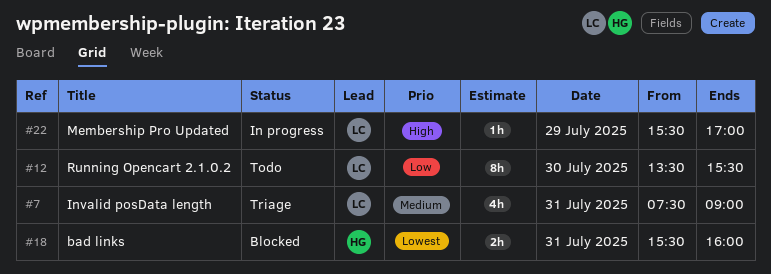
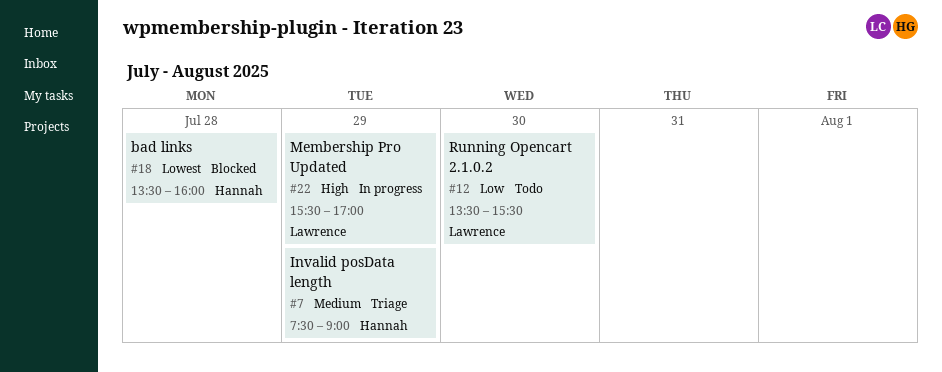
#7, owner: Lawrence -> Hannah
#7, day: Jul 31 -> Jul 29
#18, day: Jul 31 -> Jul 28
#18, begins: 15:30 -> 13:30

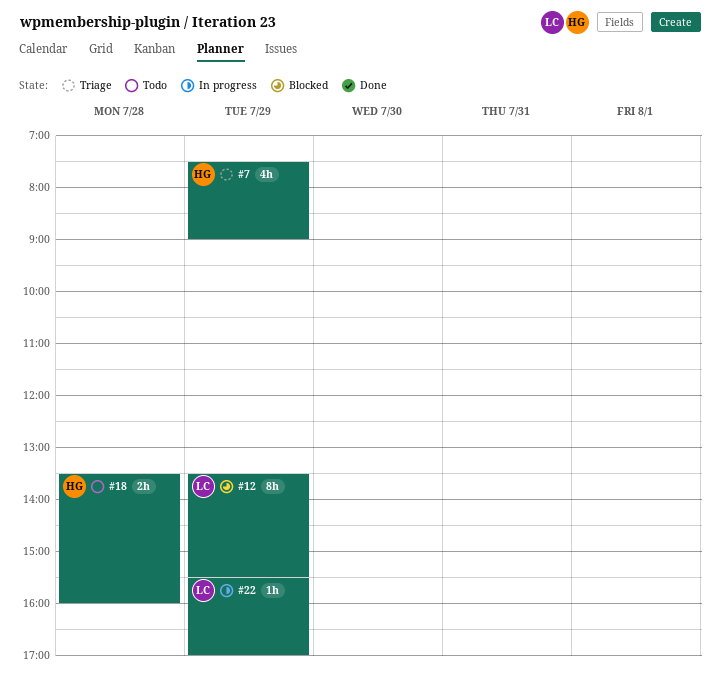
#12, status: Todo -> Blocked
#12, day: Jul 30 -> Jul 29
#18, status: Blocked -> Todo

